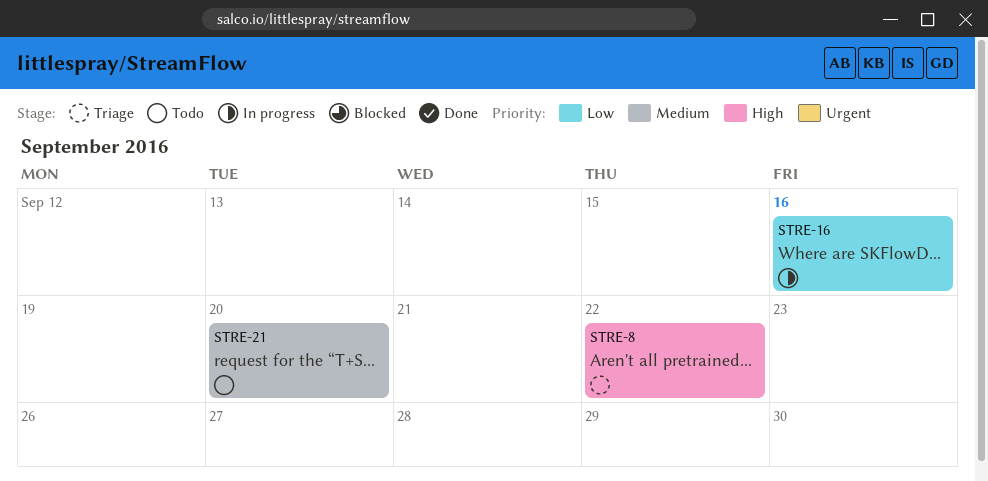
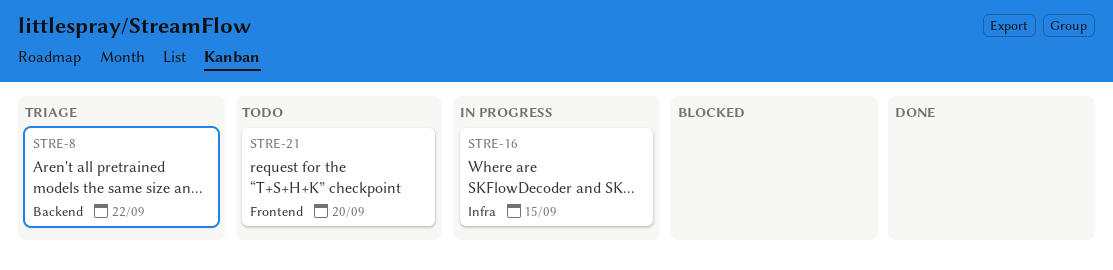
STRE-16, due: Sep 16 -> Sep 15

